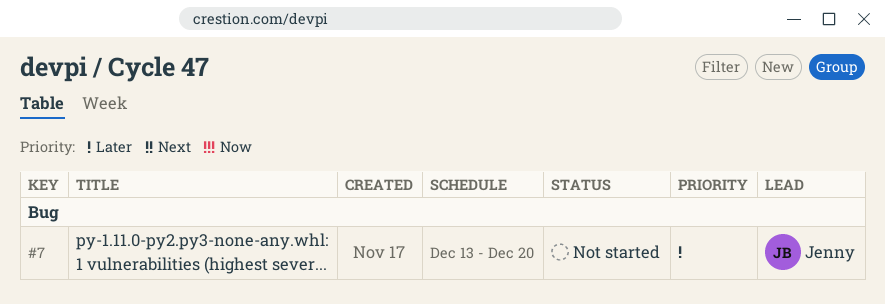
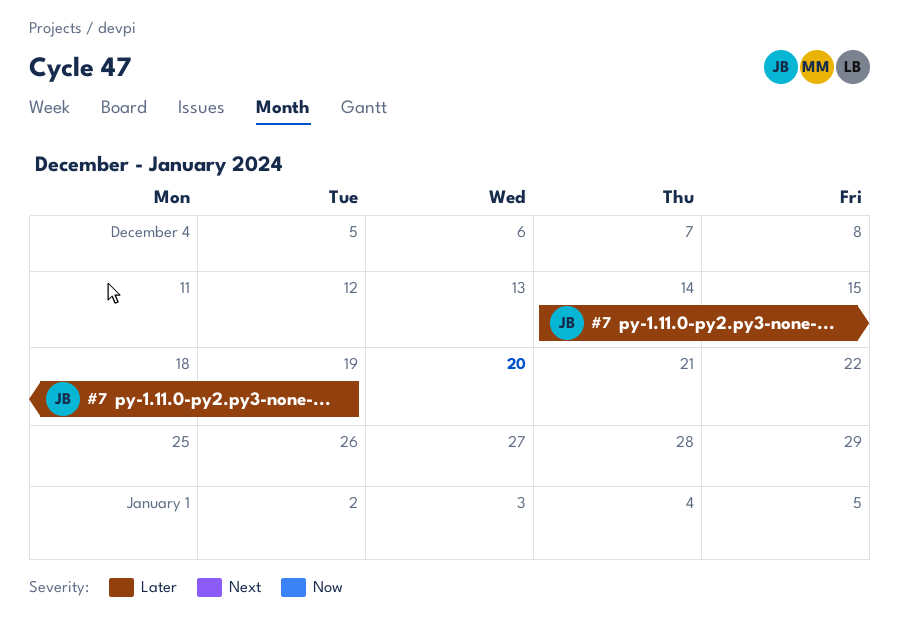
#7, start: Dec 13 -> Dec 14
#7, due: Dec 20 -> Dec 19

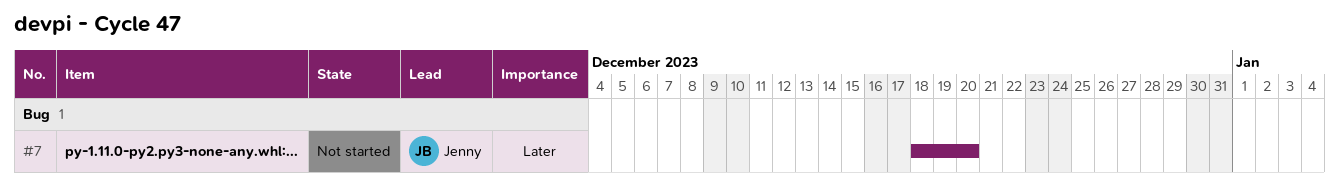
#7, start: Dec 14 -> Dec 18
#7, due: Dec 19 -> Dec 20

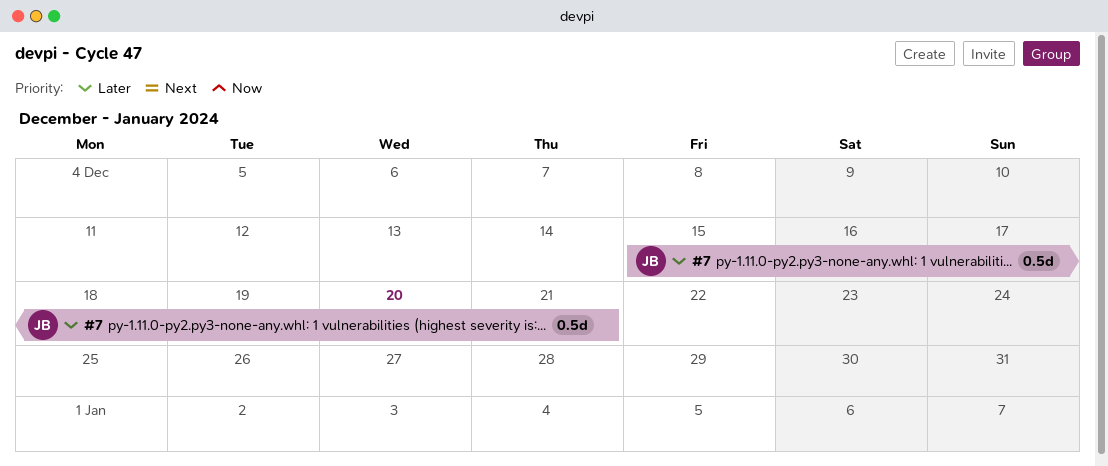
#7, start: Dec 18 -> Dec 15
#7, due: Dec 20 -> Dec 21

